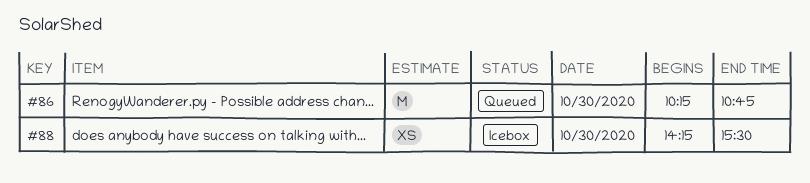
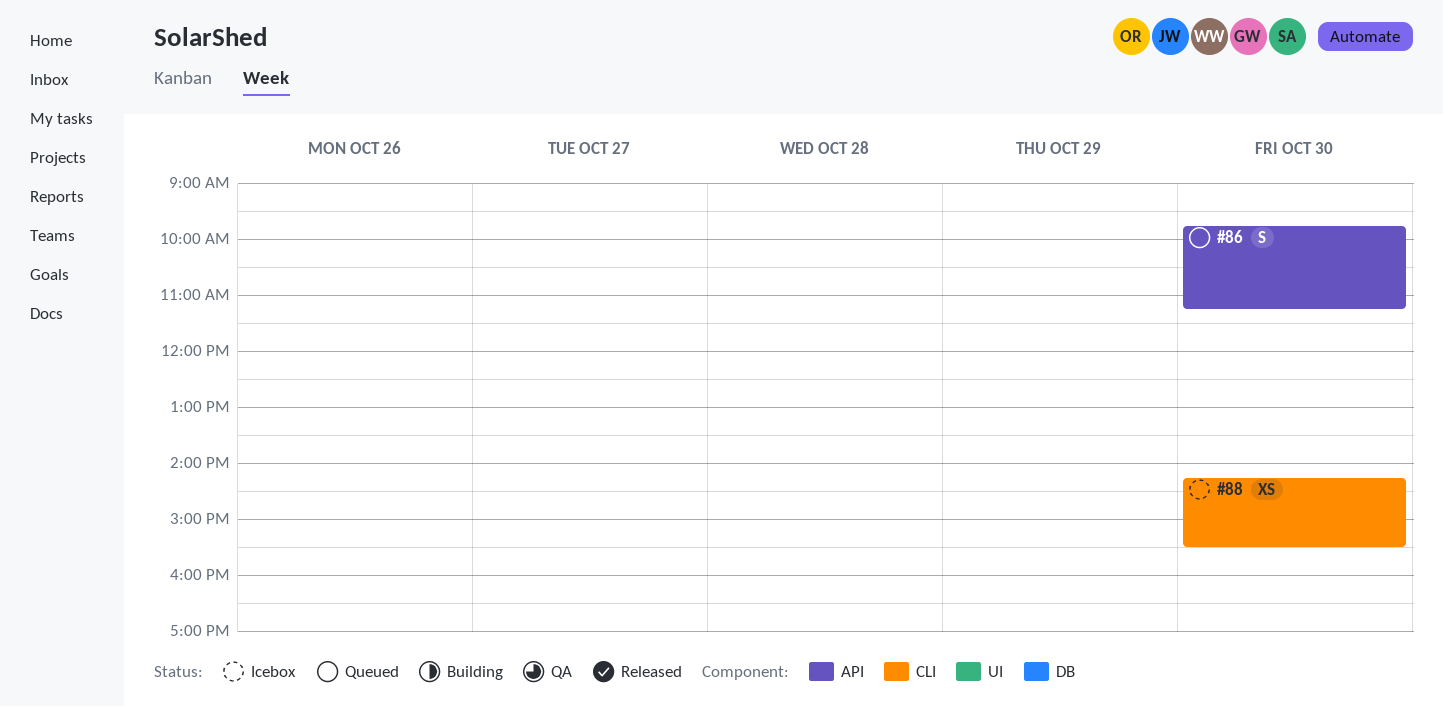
#86, estimate: M -> S
#86, begins: 10:15 -> 09:45
#86, ends: 10:45 -> 11:15

